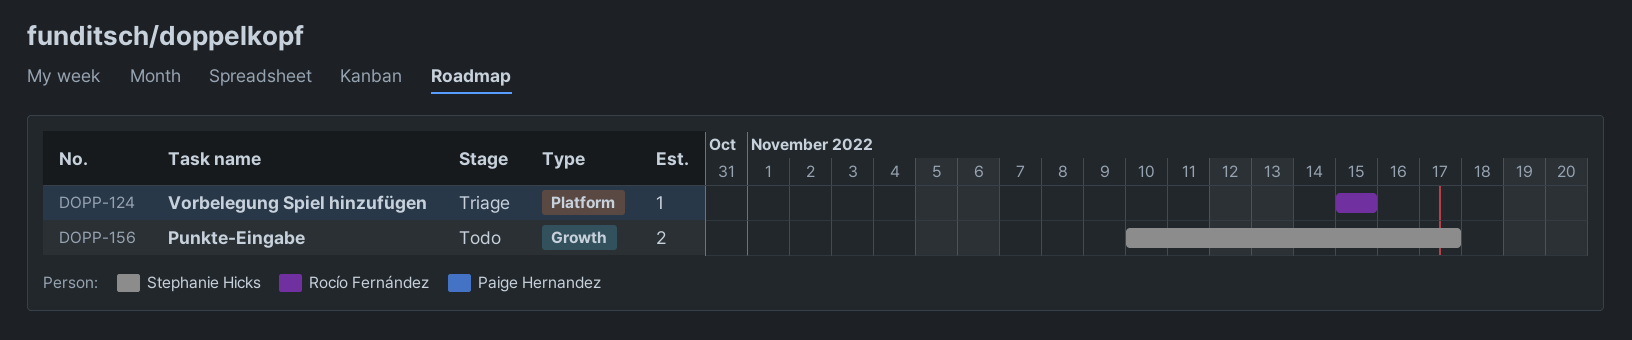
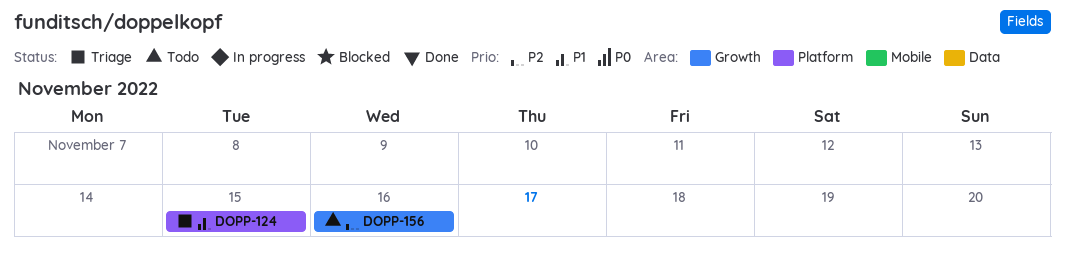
DOPP-156, start: Nov 10 -> Nov 16
DOPP-156, due: Nov 17 -> Nov 16

